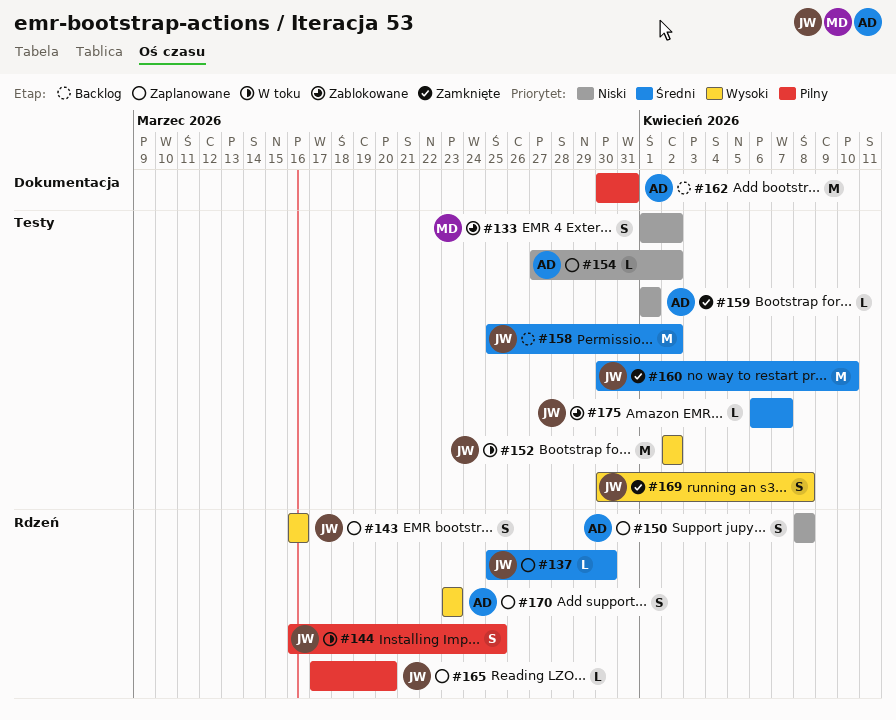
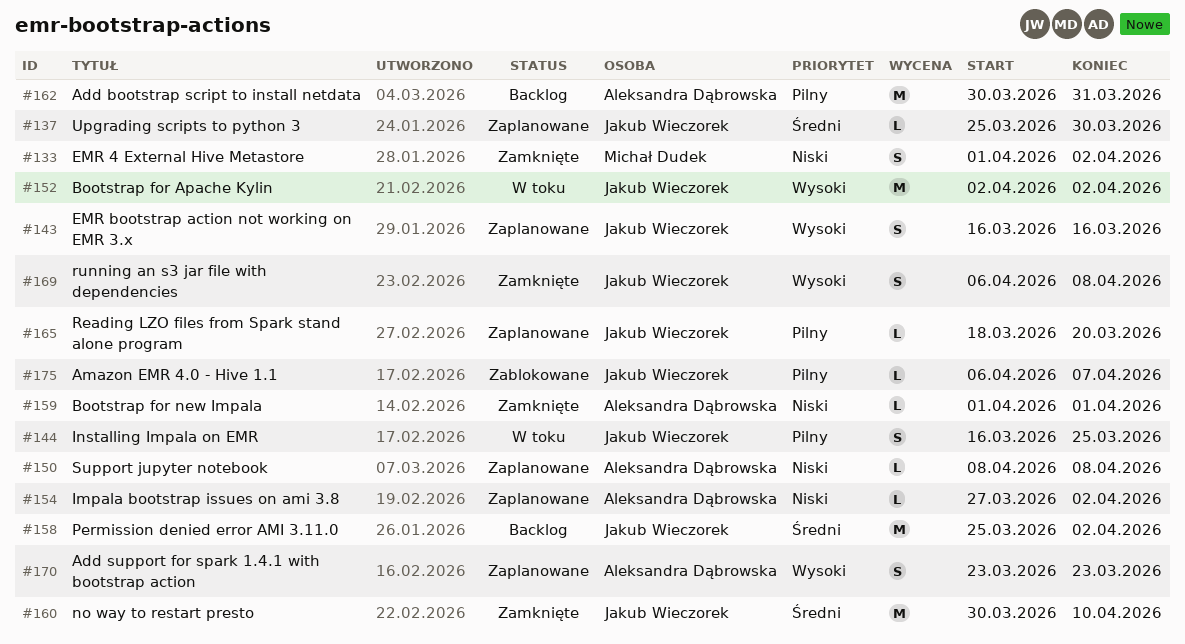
#133, status: Zablokowane -> Zamknięte
#150, estimate: S -> L
#165, start: Mar 17 -> Mar 18
#169, start: Mar 30 -> Apr 6
#175, priority: Średni -> Pilny

